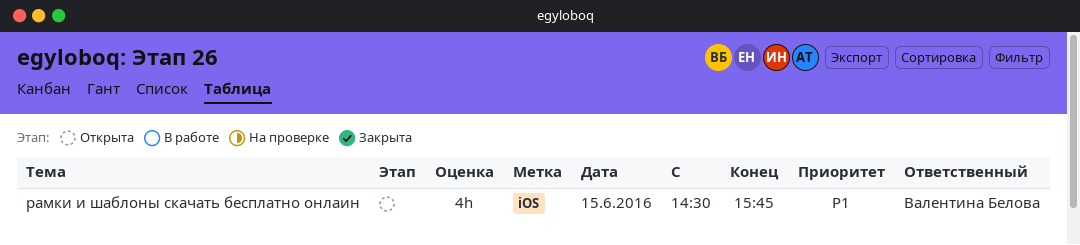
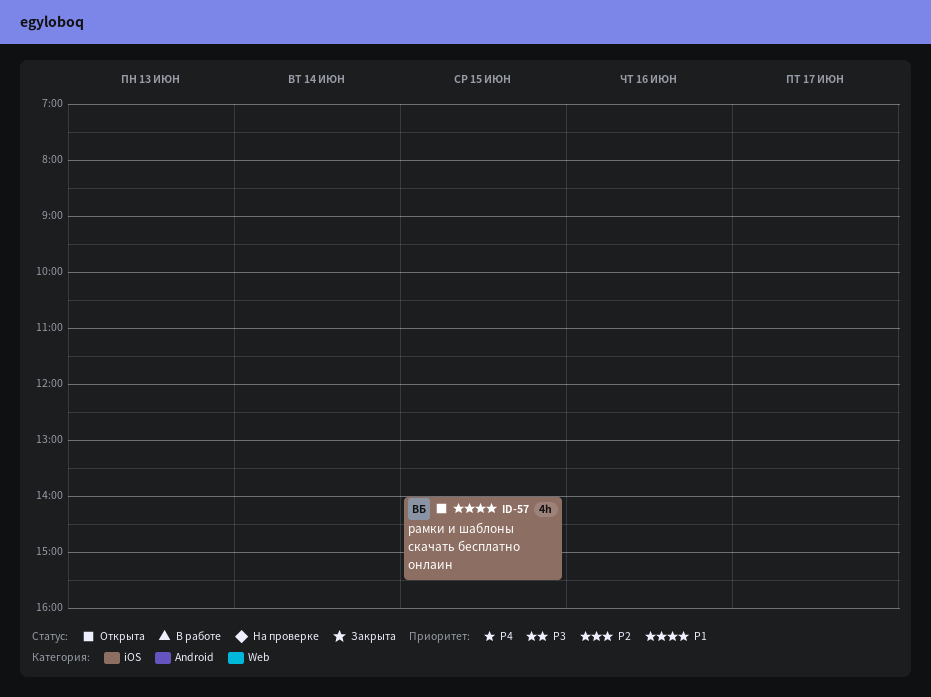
рамки и шаблоны скачать бесплатно онлаин, begins: 14:30 -> 14:00
рамки и шаблоны скачать бесплатно онлаин, ends: 15:45 -> 15:30

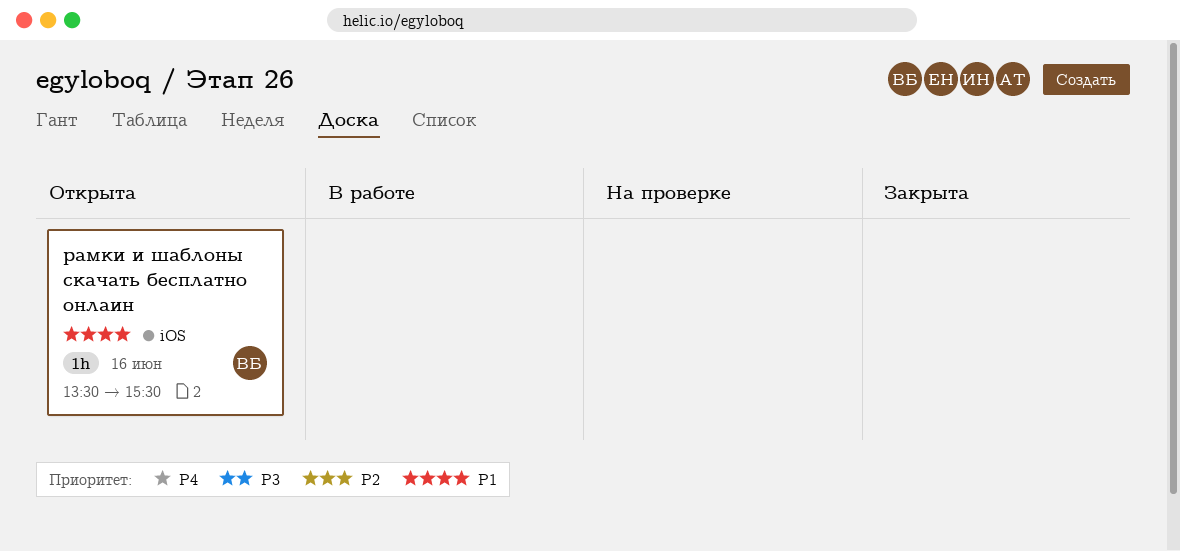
рамки и шаблоны скачать бесплатно онлаин, estimate: 4h -> 1h
рамки и шаблоны скачать бесплатно онлаин, day: Jun 15 -> Jun 16
рамки и шаблоны скачать бесплатно онлаин, begins: 14:00 -> 13:30

